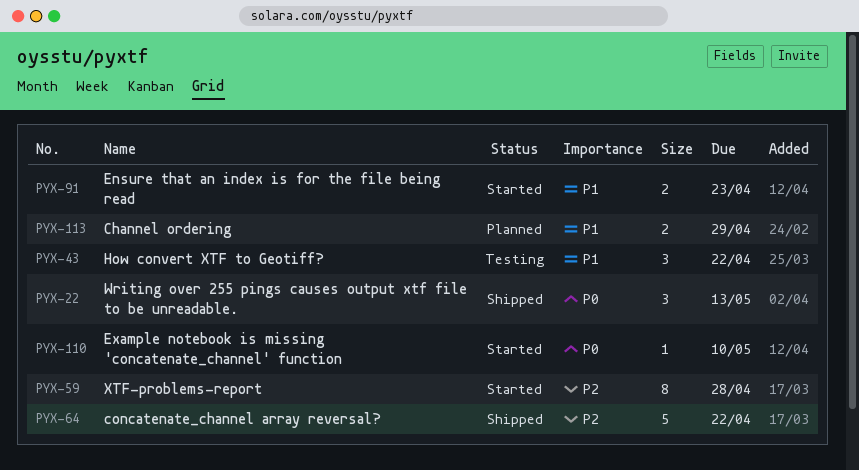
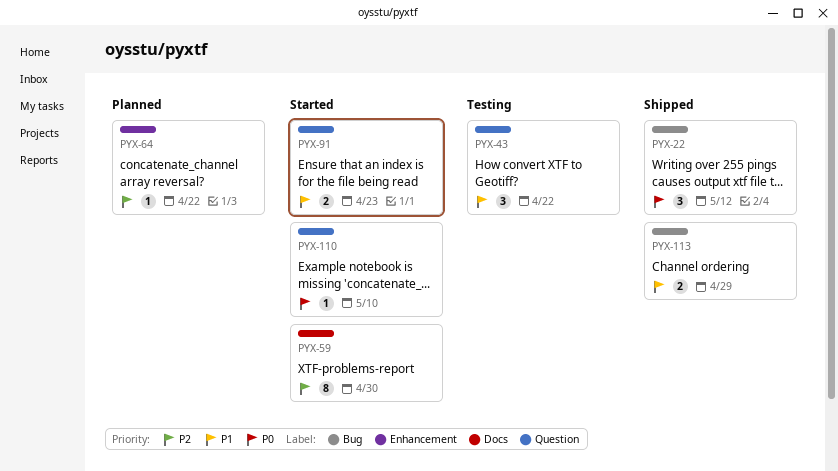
PYX-22, due: May 13 -> May 12
PYX-59, due: Apr 28 -> Apr 30
PYX-64, status: Shipped -> Planned
PYX-64, estimate: 5 -> 1
PYX-113, status: Planned -> Shipped

